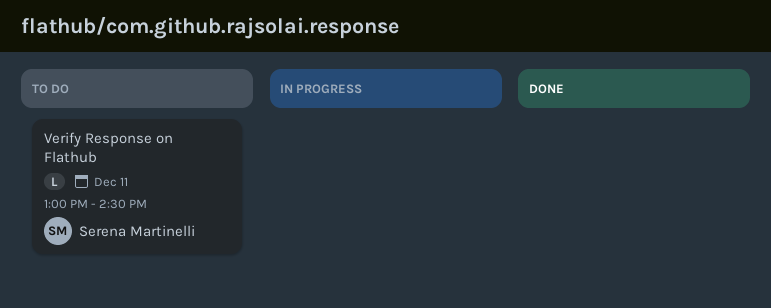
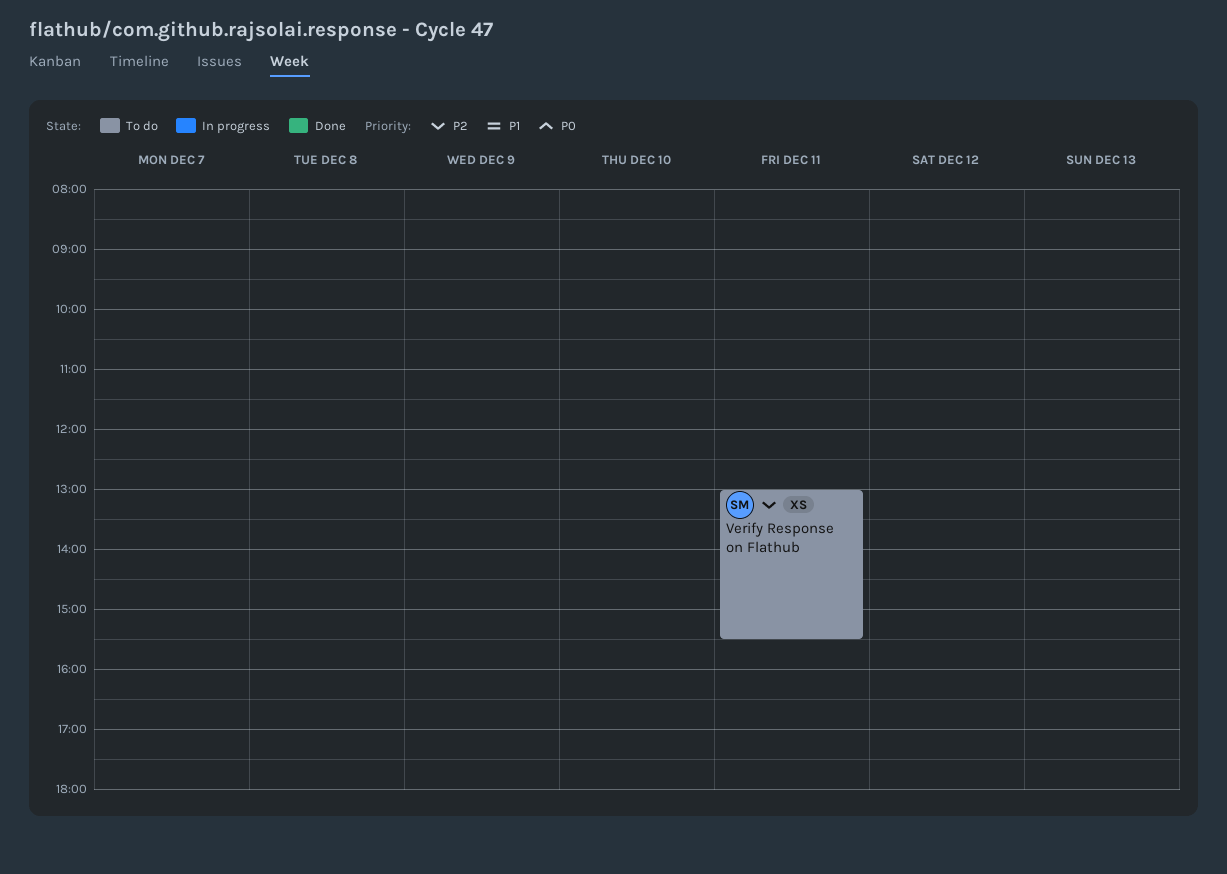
Verify Response on Flathub, estimate: L -> XS
Verify Response on Flathub, ends: 14:30 -> 15:30

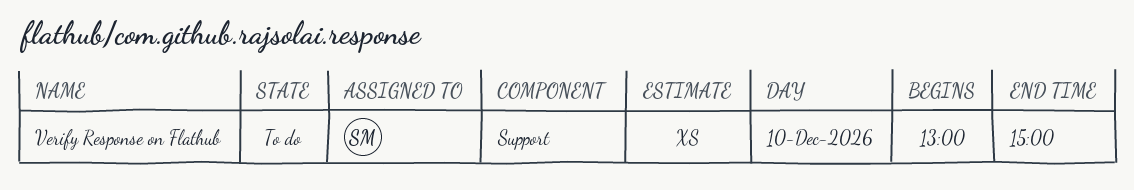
Verify Response on Flathub, day: Dec 11 -> Dec 10
Verify Response on Flathub, ends: 15:30 -> 15:00

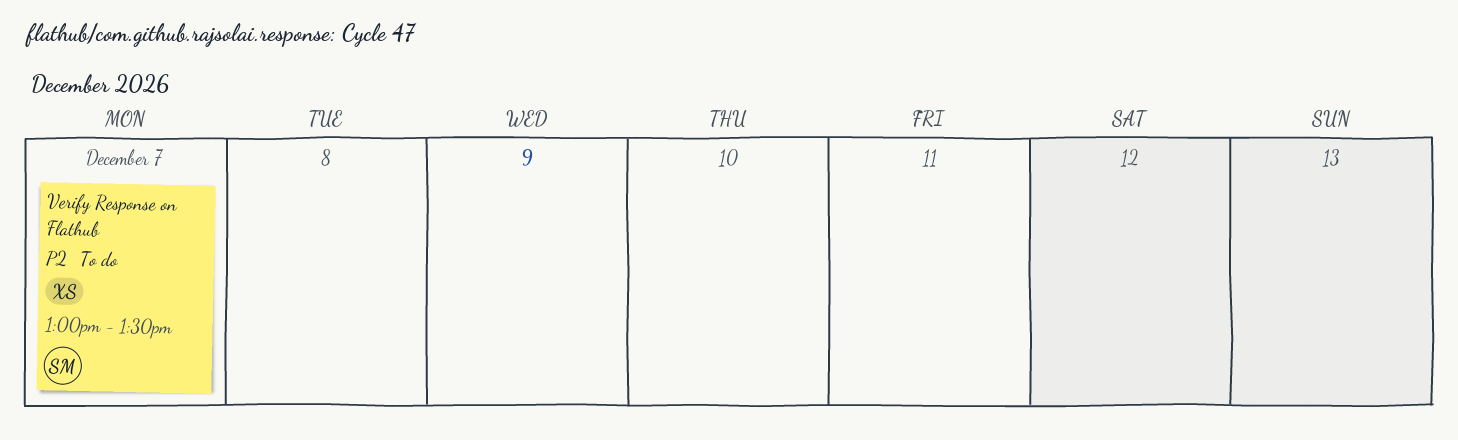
Verify Response on Flathub, day: Dec 10 -> Dec 7
Verify Response on Flathub, ends: 15:00 -> 13:30

